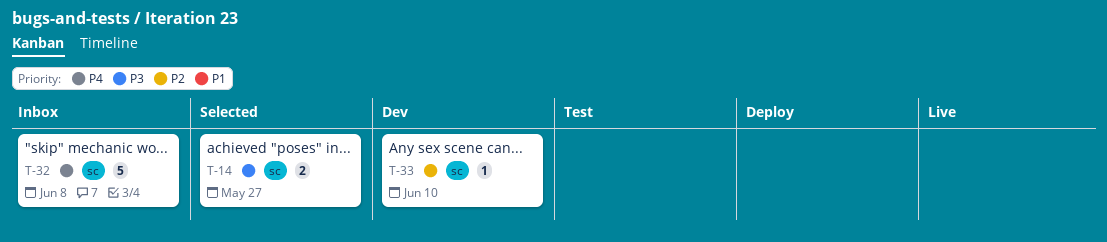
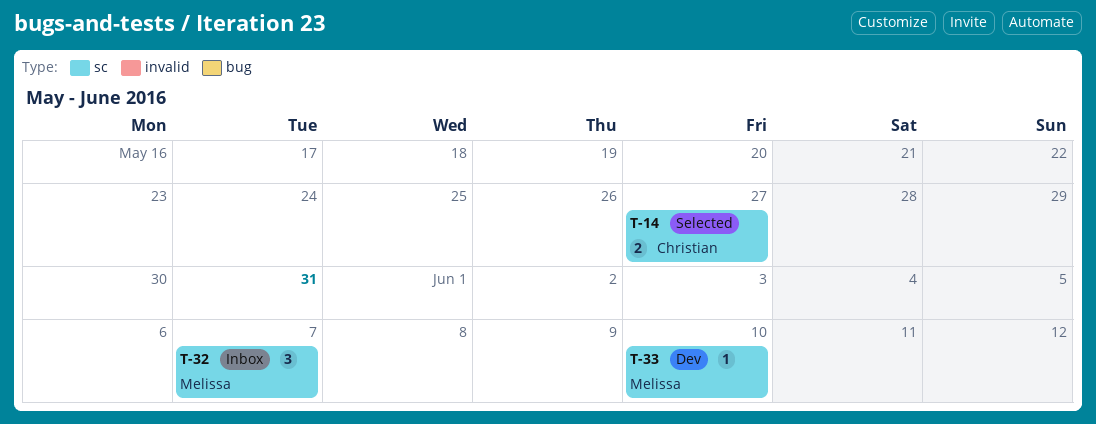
T-32, estimate: 5 -> 3
T-32, due: Jun 8 -> Jun 7

